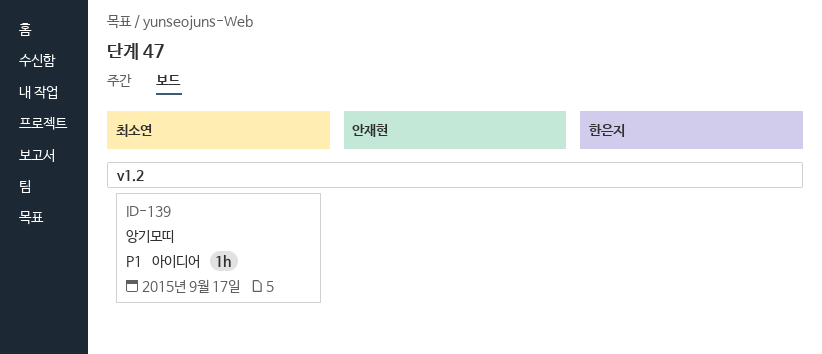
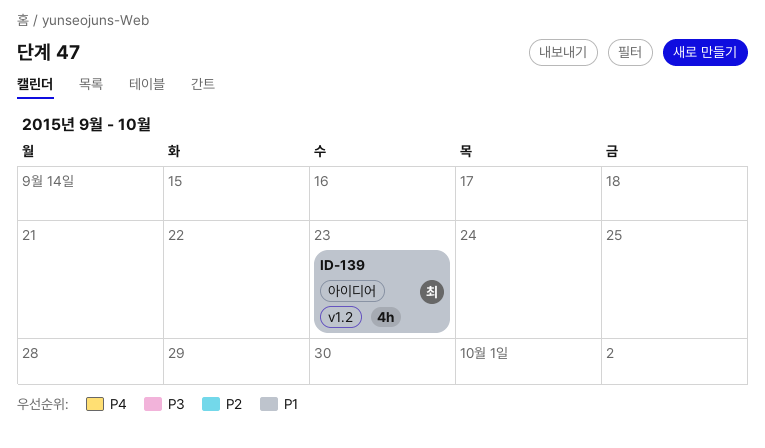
ID-139, estimate: 1h -> 4h
ID-139, due: Sep 17 -> Sep 23

